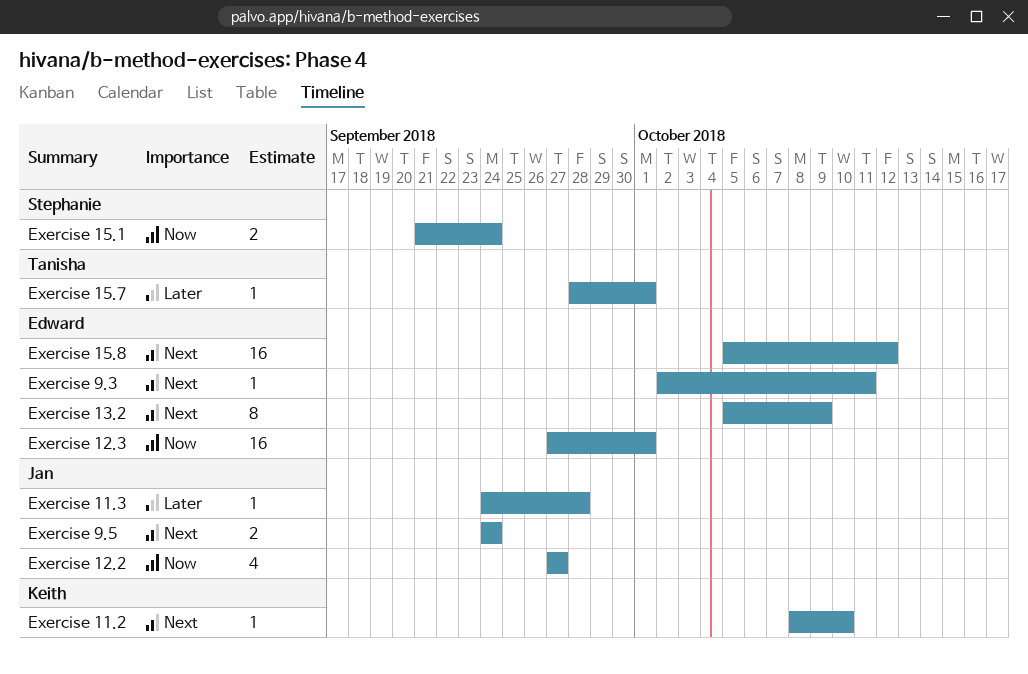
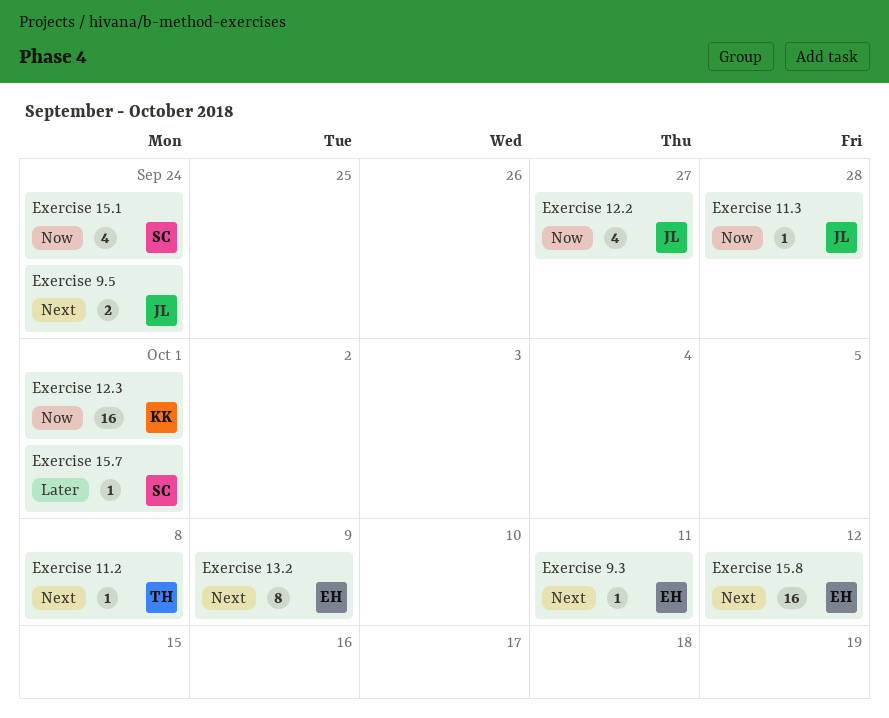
Exercise 11.2, owner: Keith -> Tanisha
Exercise 11.2, due: Oct 10 -> Oct 8
Exercise 11.3, priority: Later -> Now
Exercise 12.3, owner: Edward -> Keith
Exercise 15.1, estimate: 2 -> 4
Exercise 15.7, owner: Tanisha -> Stephanie

